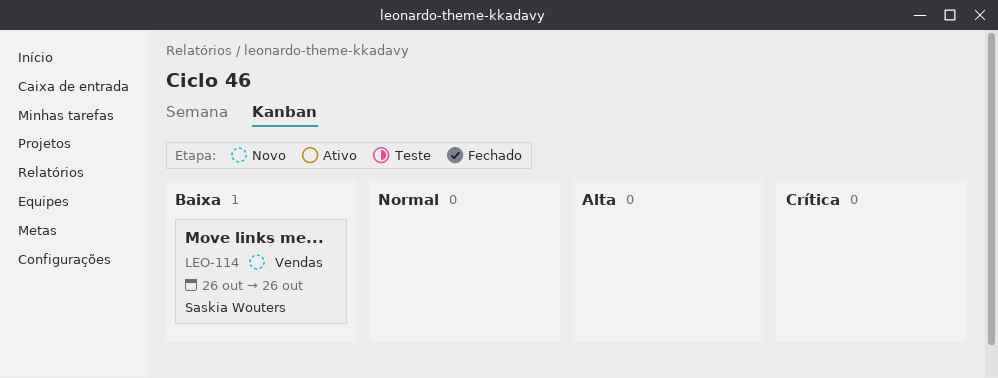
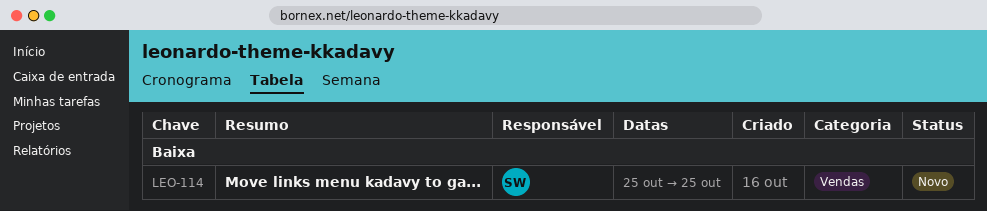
LEO-114, start: Oct 26 -> Oct 25
LEO-114, due: Oct 26 -> Oct 25

